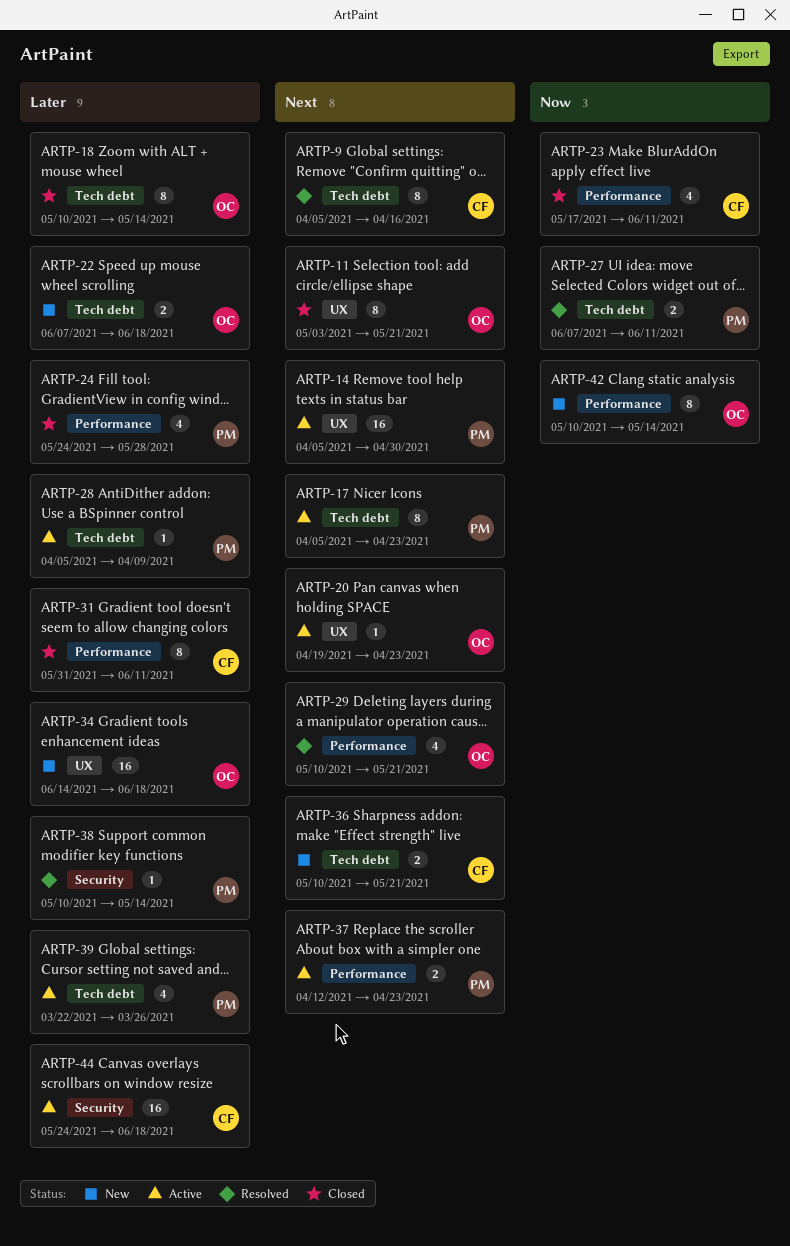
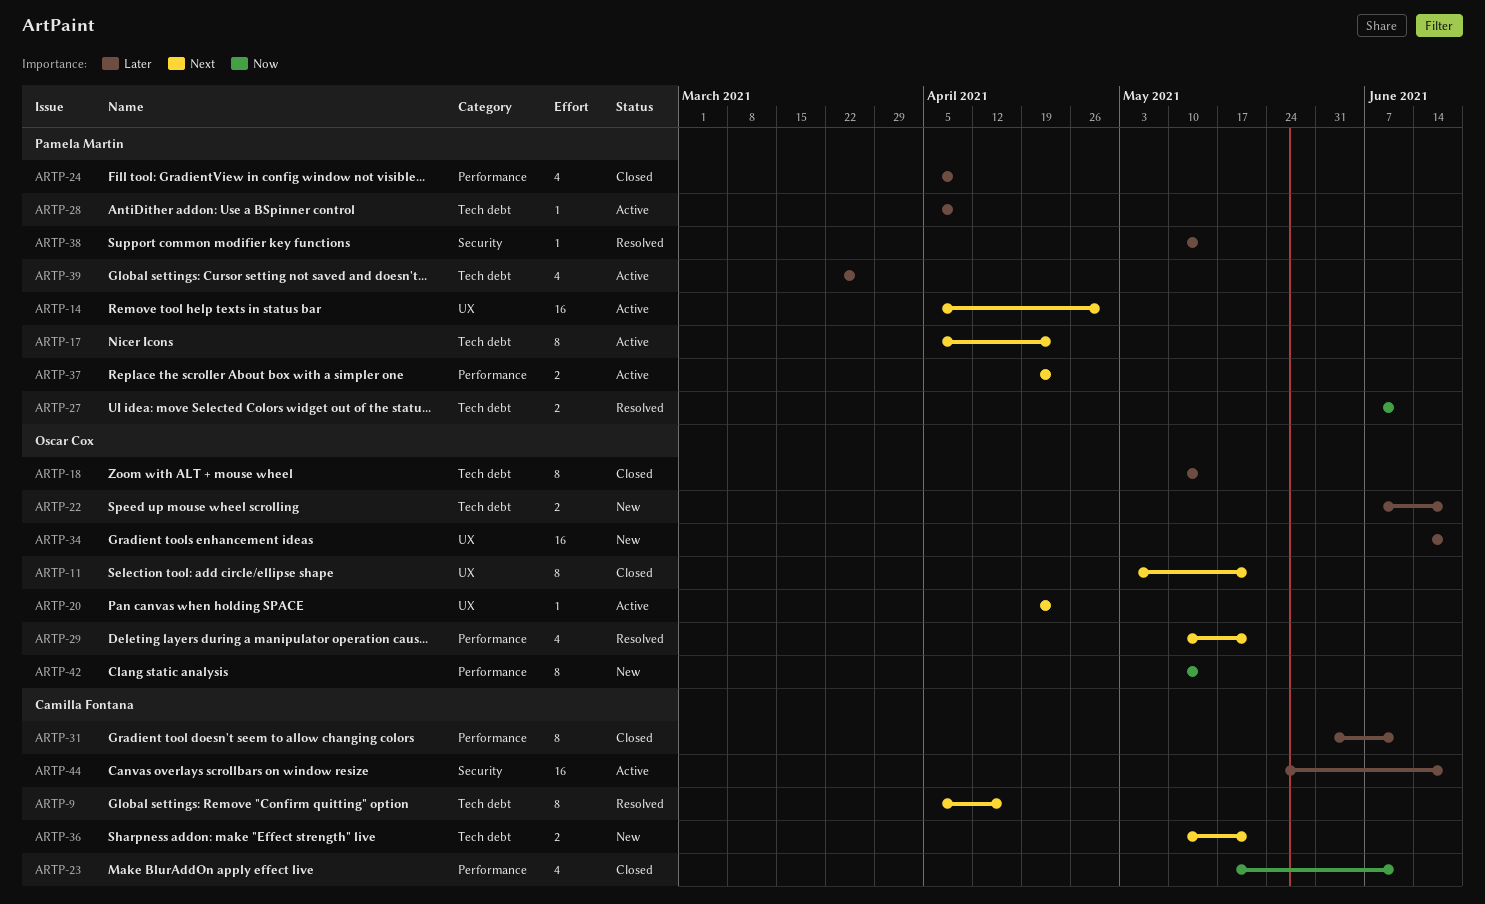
ARTP-24, start: May 24 -> Apr 5
ARTP-24, due: May 28 -> Apr 9
ARTP-37, start: Apr 12 -> Apr 19

